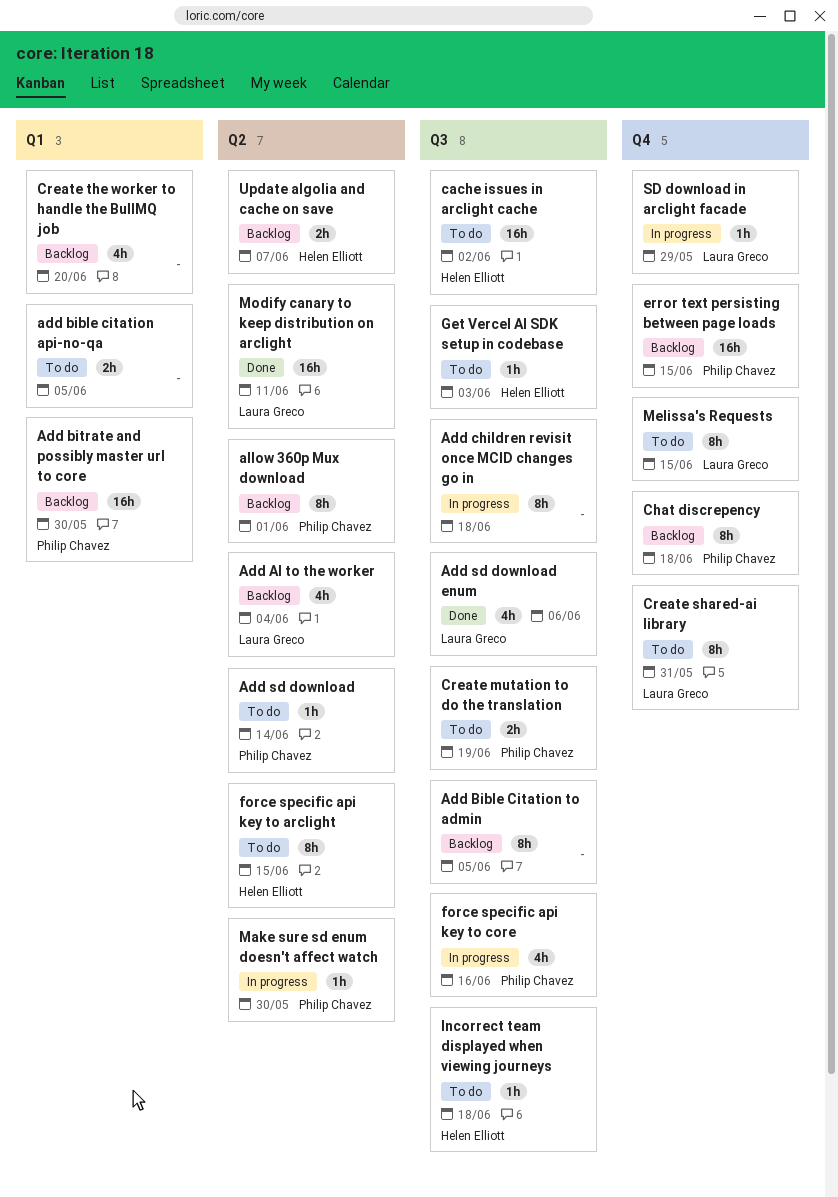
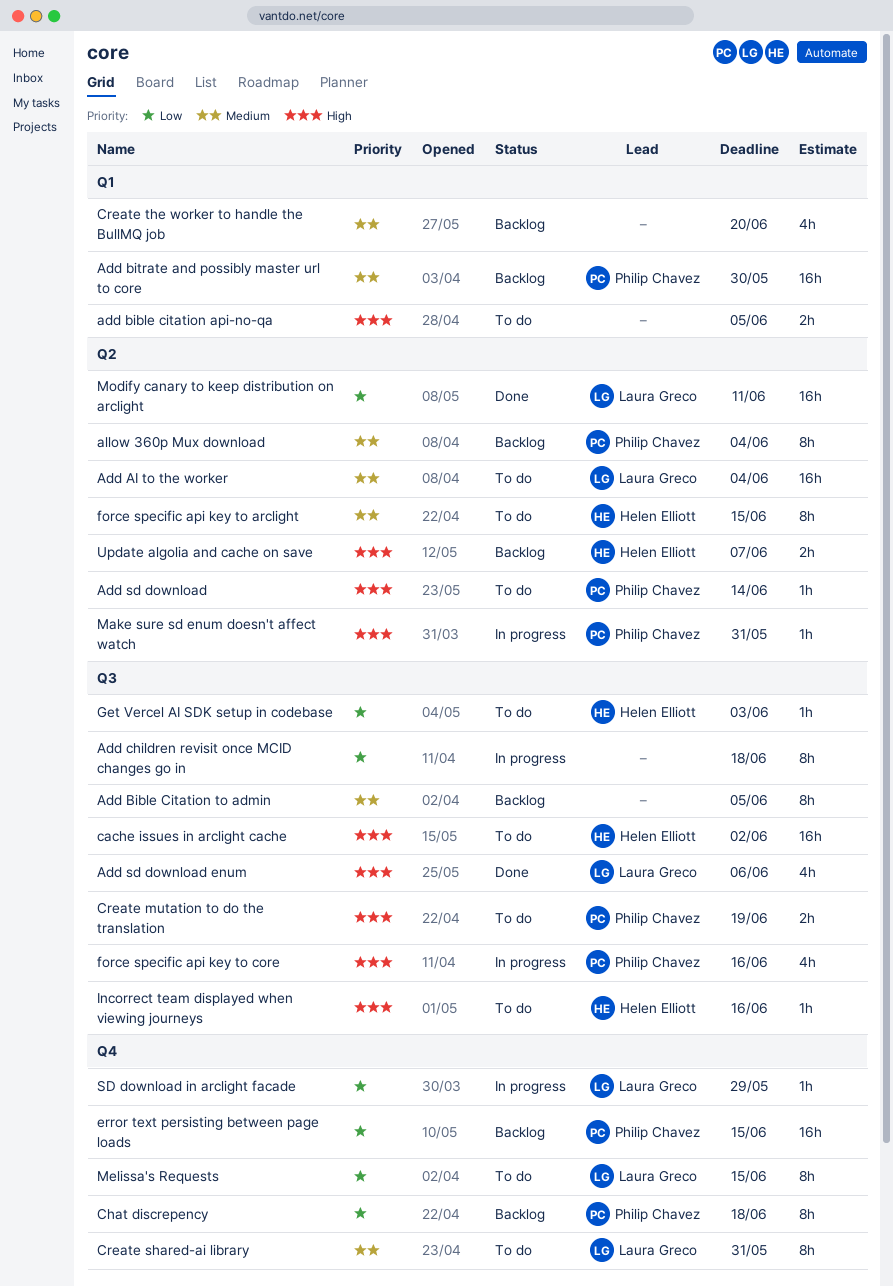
Add AI to the worker, status: Backlog -> To do
Add AI to the worker, estimate: 4h -> 16h
allow 360p Mux download, due: Jun 1 -> Jun 4
Incorrect team displayed when viewing journeys, due: Jun 18 -> Jun 16
Make sure sd enum doesn't affect watch, due: May 30 -> May 31

